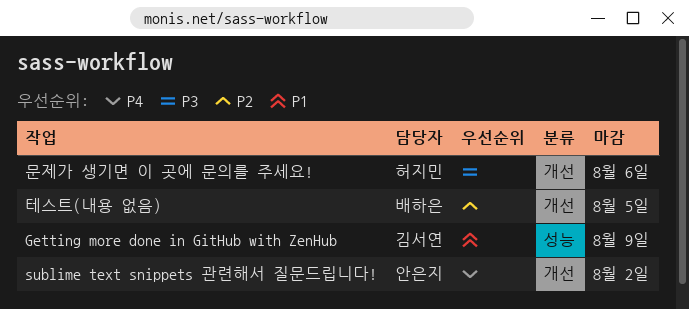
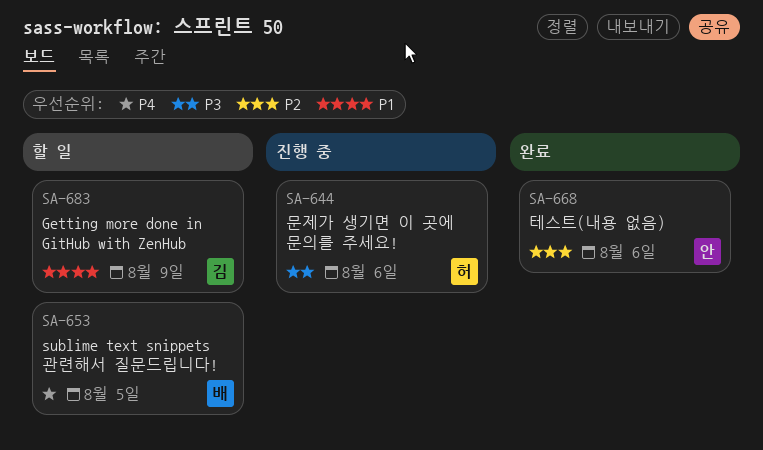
sublime text snippets 관련해서 질문드립니다!, owner: 안은지 -> 배하은
sublime text snippets 관련해서 질문드립니다!, due: Aug 2 -> Aug 5
테스트(내용 없음), owner: 배하은 -> 안은지
테스트(내용 없음), due: Aug 5 -> Aug 6

